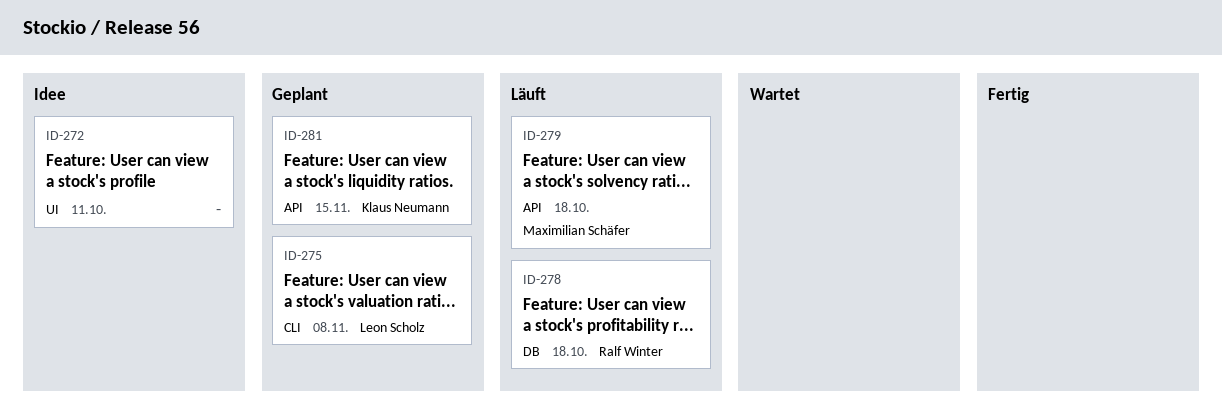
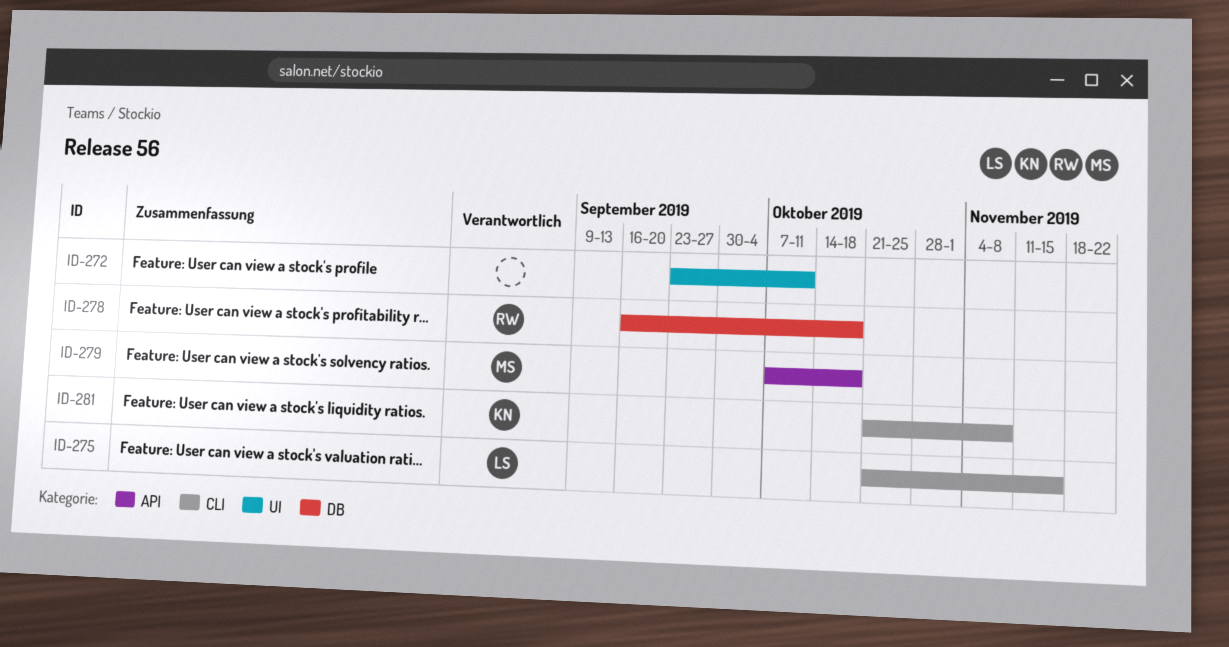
ID-275, due: Nov 8 -> Nov 15
ID-281, label: API -> CLI
ID-281, due: Nov 15 -> Nov 8

